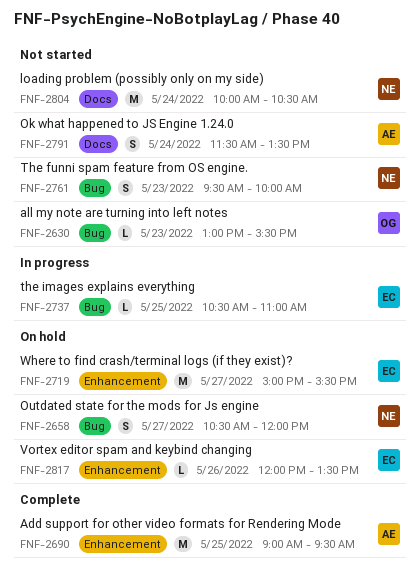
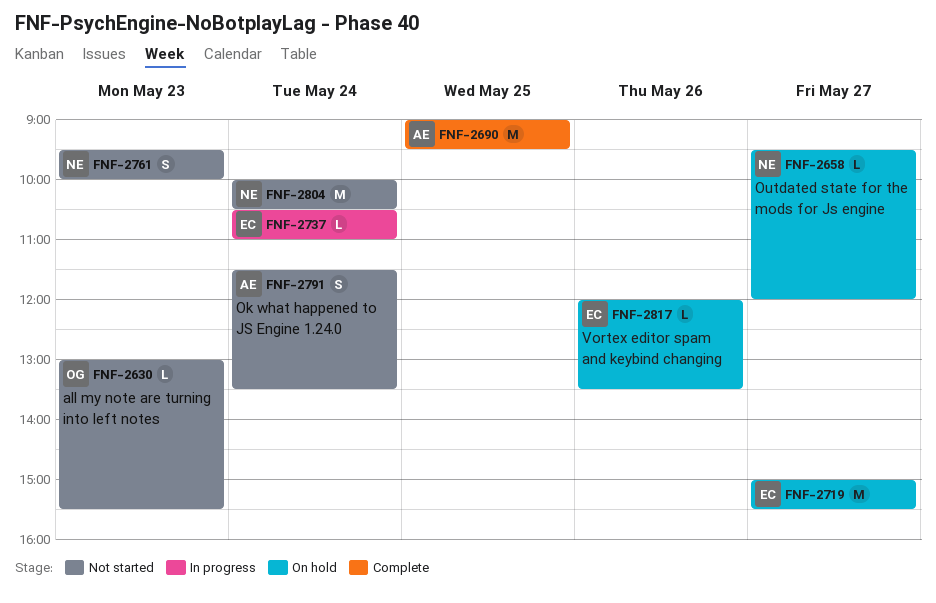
FNF-2658, estimate: S -> L
FNF-2658, begins: 10:30 -> 09:30
FNF-2737, day: May 25 -> May 24

